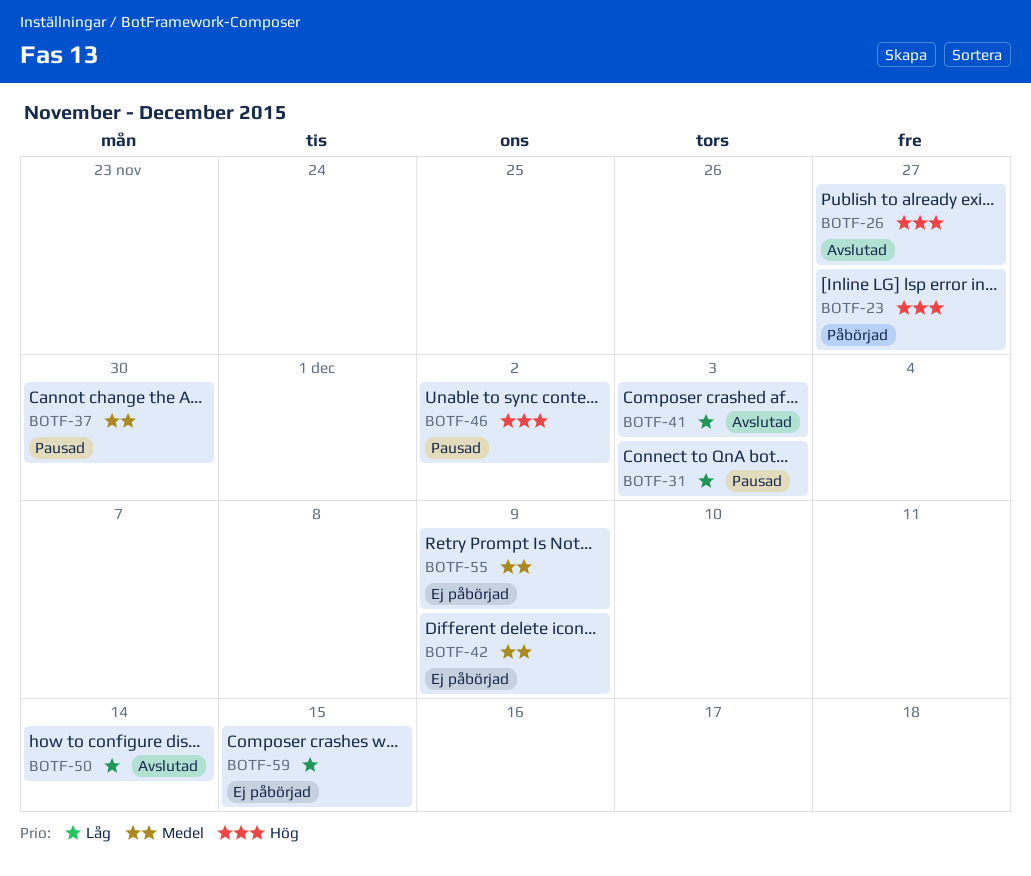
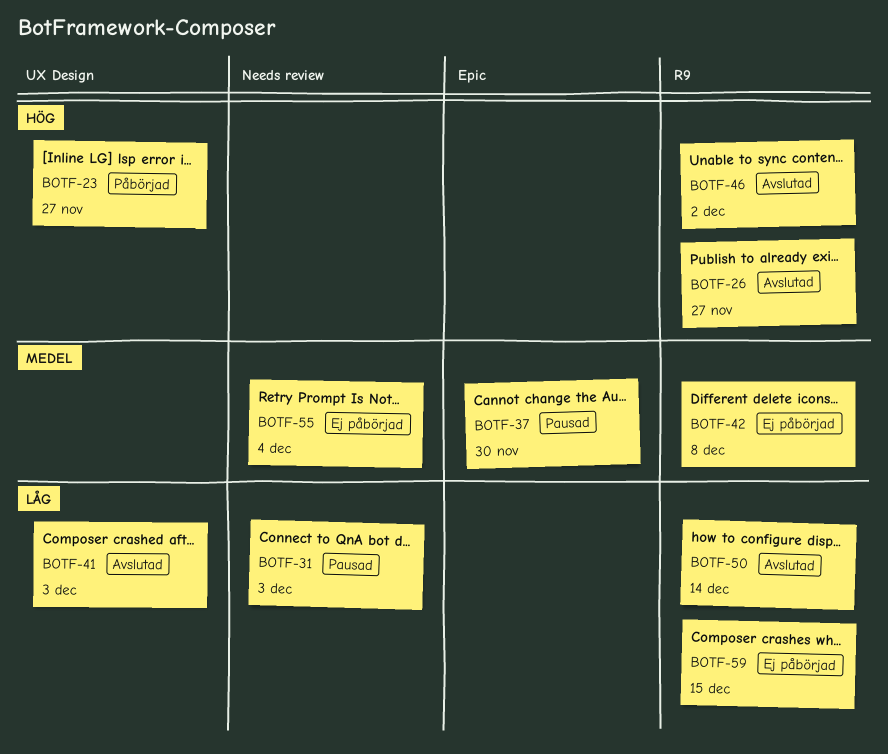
BOTF-42, due: Dec 9 -> Dec 8
BOTF-46, status: Pausad -> Avslutad
BOTF-55, due: Dec 9 -> Dec 4

